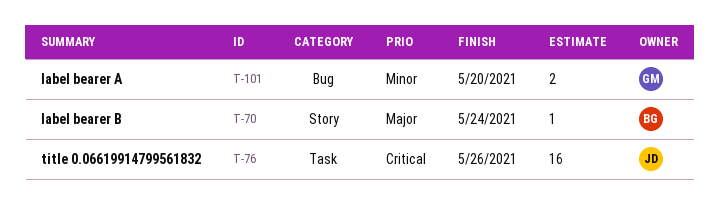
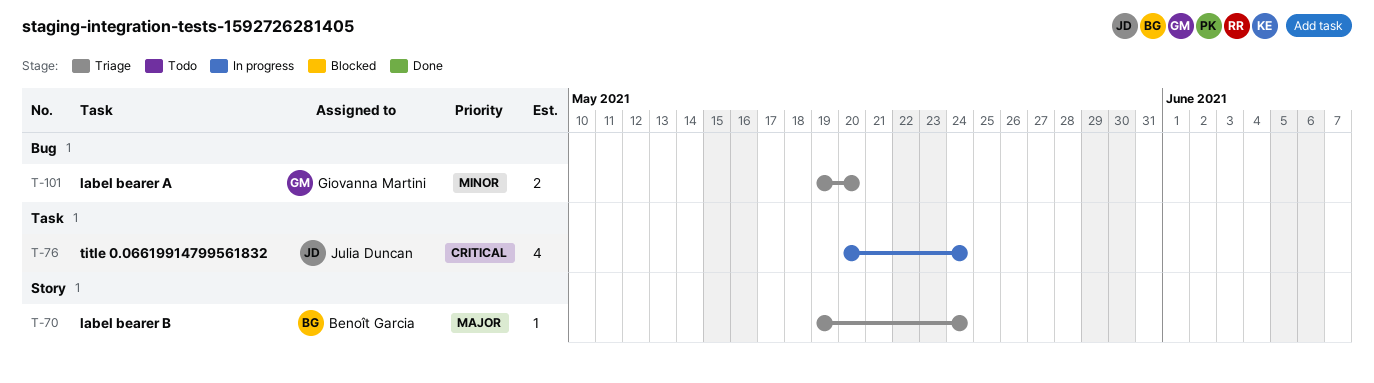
T-76, estimate: 16 -> 4
T-76, due: May 26 -> May 24

